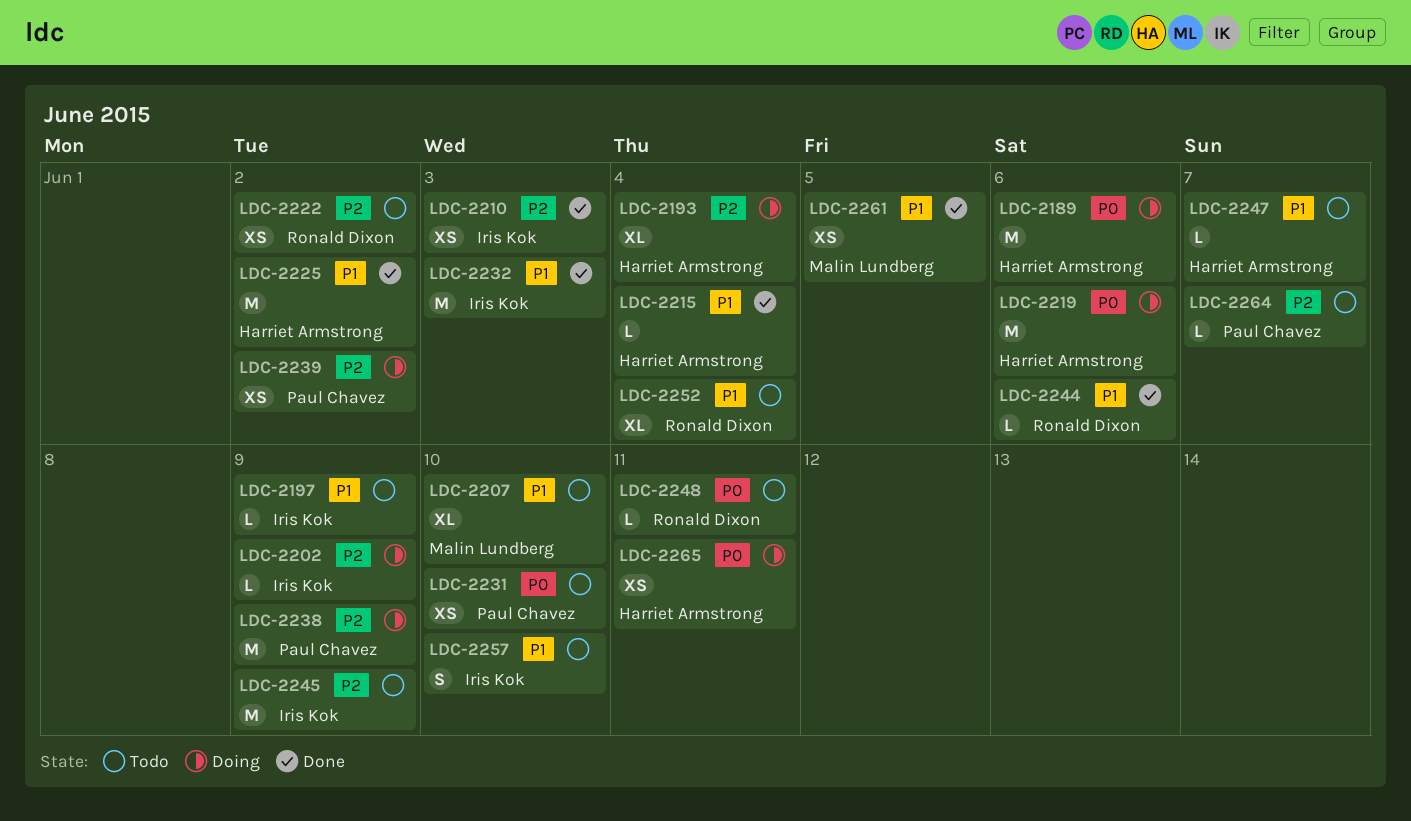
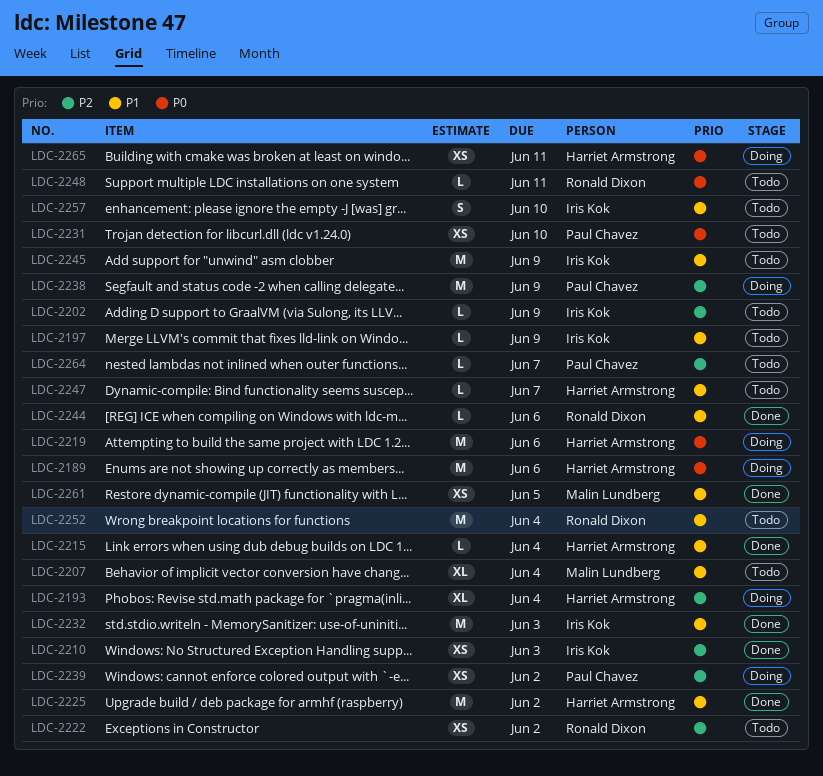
LDC-2202, status: Doing -> Todo
LDC-2207, due: Jun 10 -> Jun 4
LDC-2245, priority: P2 -> P1
LDC-2252, estimate: XL -> M

